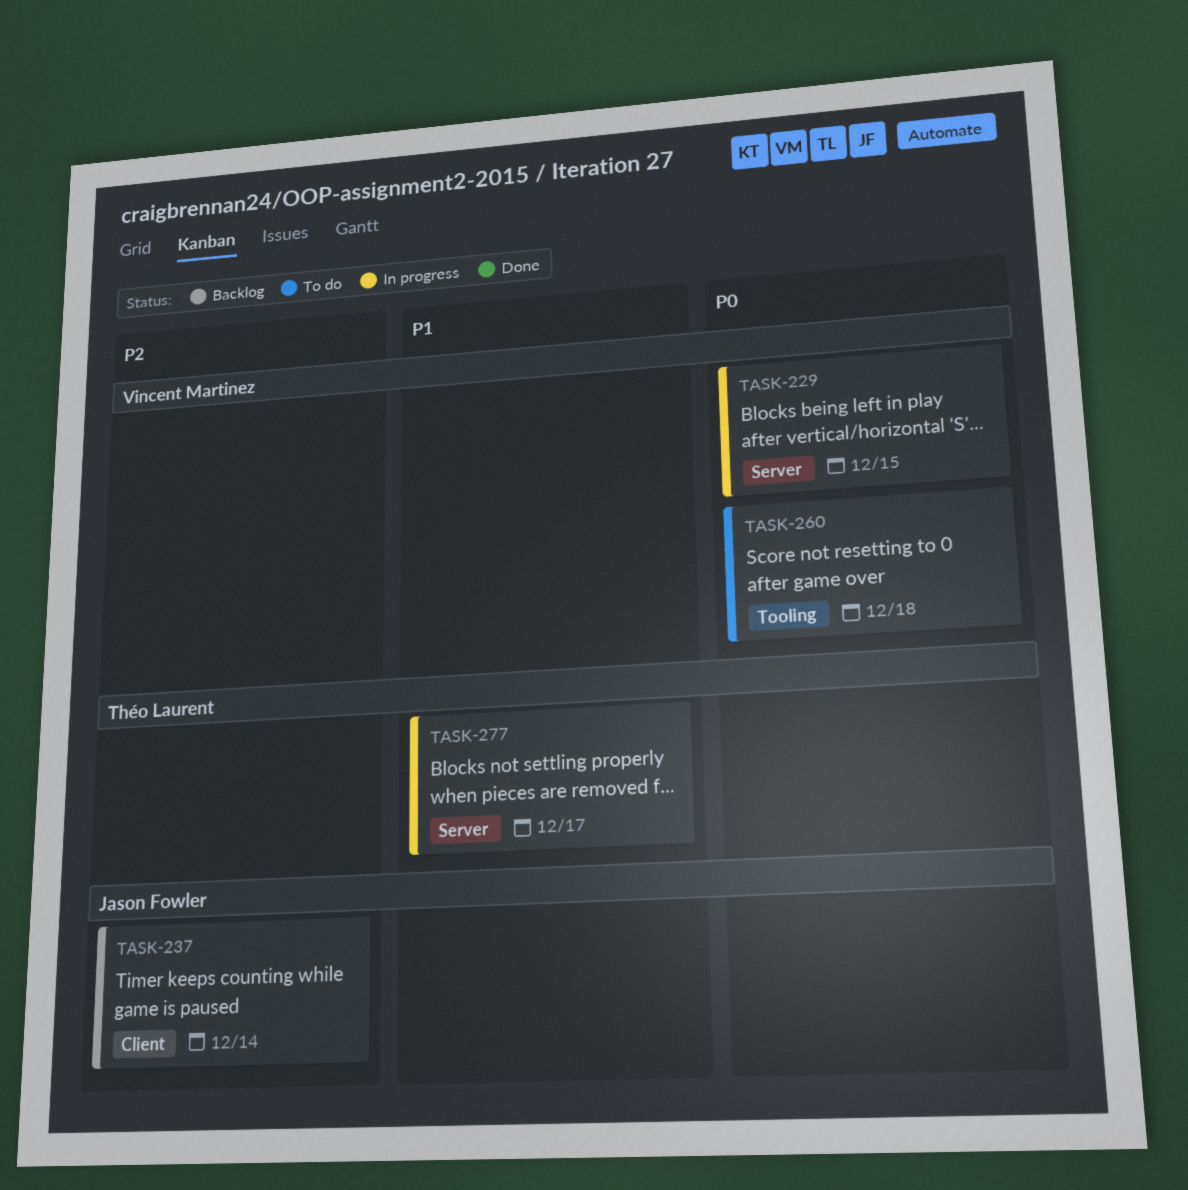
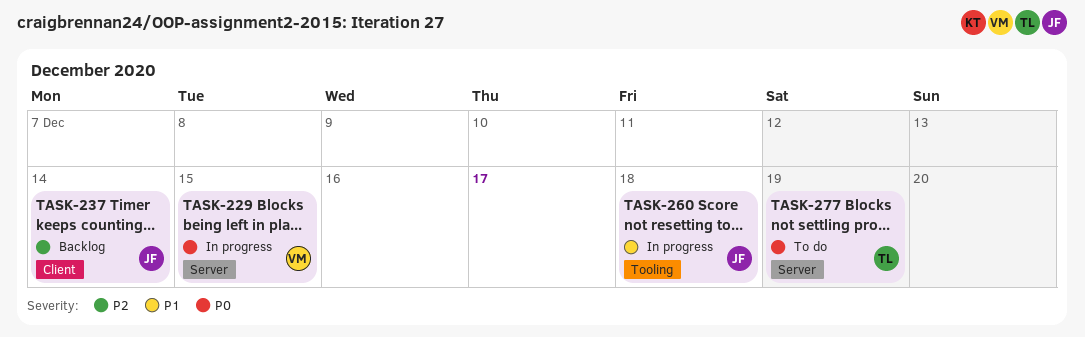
TASK-260, status: To do -> In progress
TASK-260, owner: Vincent Martinez -> Jason Fowler
TASK-260, priority: P0 -> P1
TASK-277, status: In progress -> To do
TASK-277, priority: P1 -> P0
TASK-277, due: Dec 17 -> Dec 19

